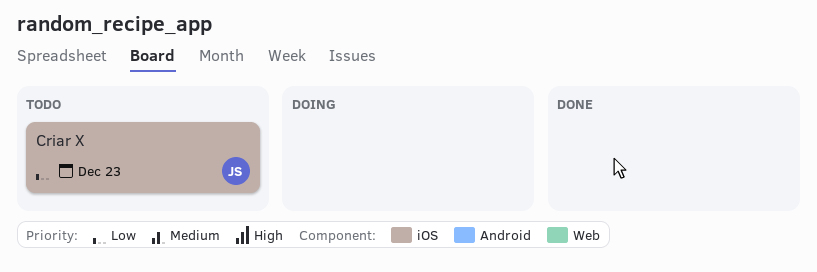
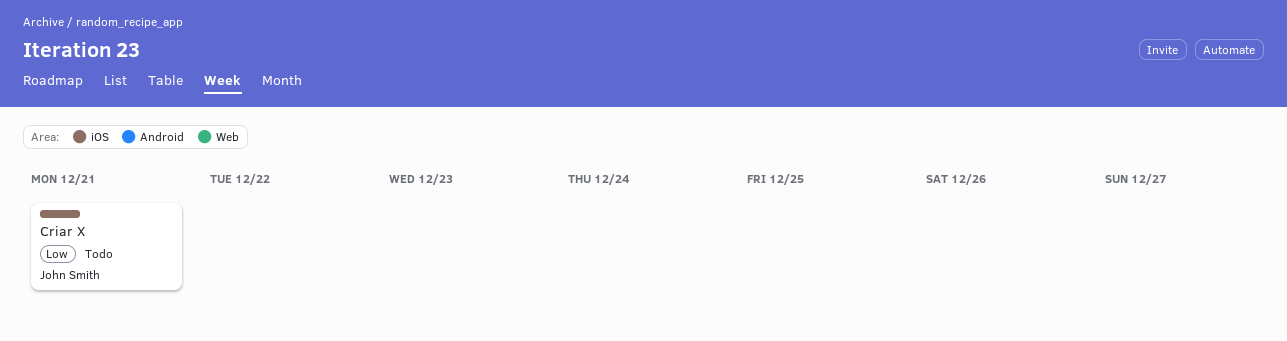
Criar X, due: Dec 23 -> Dec 21

